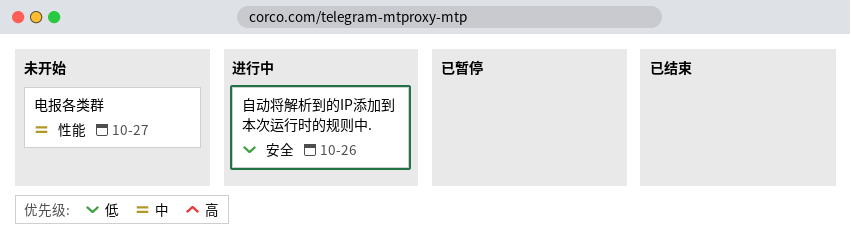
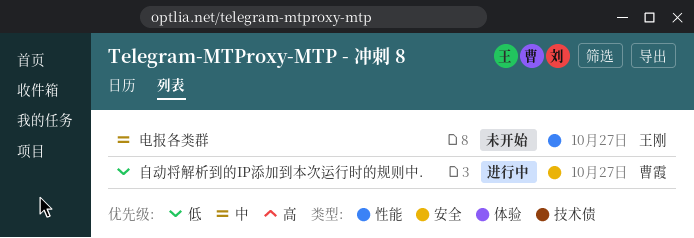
自动将解析到的IP添加到本次运行时的规则中., due: Oct 26 -> Oct 27

